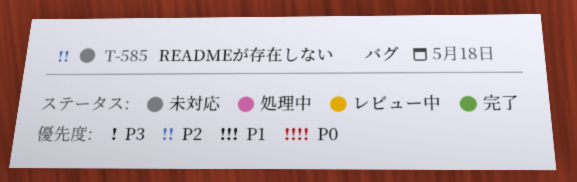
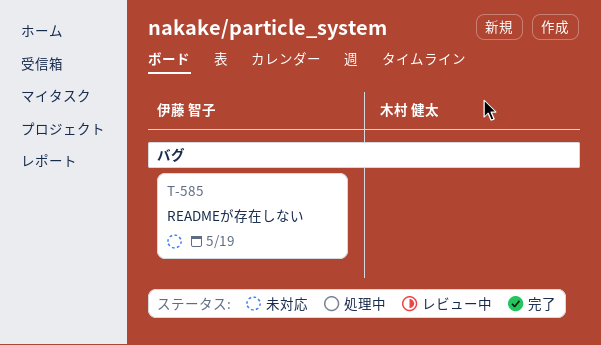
T-585, due: May 18 -> May 19

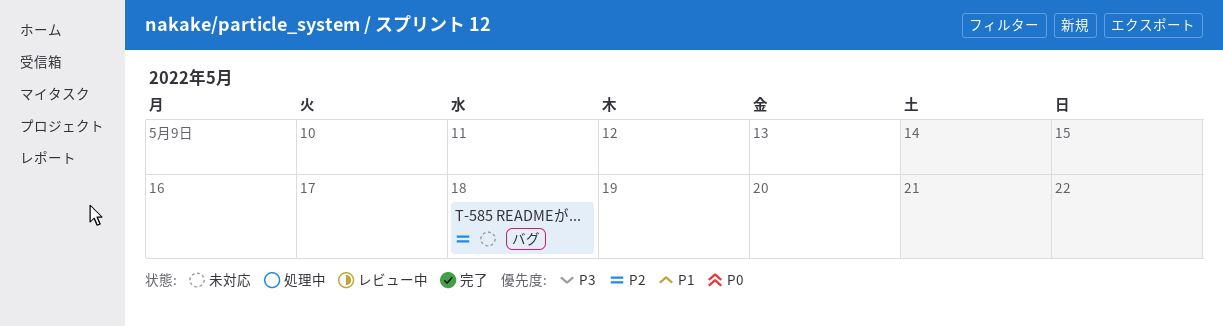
T-585, due: May 19 -> May 18

